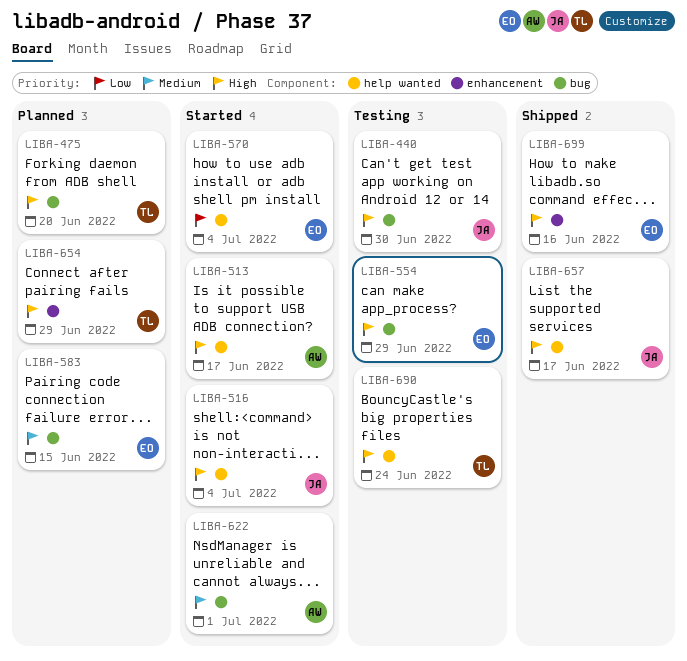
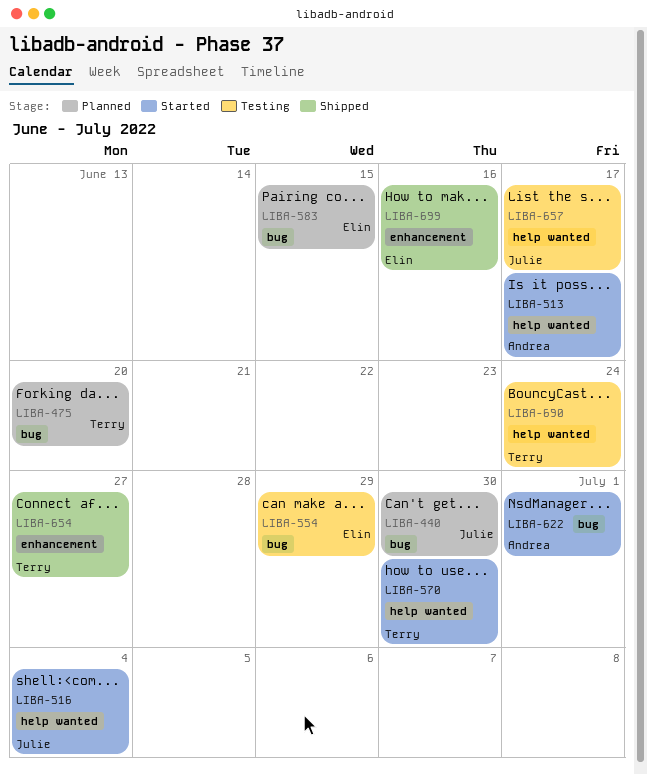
LIBA-440, status: Testing -> Planned
LIBA-570, owner: Elin -> Terry
LIBA-570, due: Jul 4 -> Jun 30
LIBA-654, status: Planned -> Shipped
LIBA-654, due: Jun 29 -> Jun 27
LIBA-657, status: Shipped -> Testing

